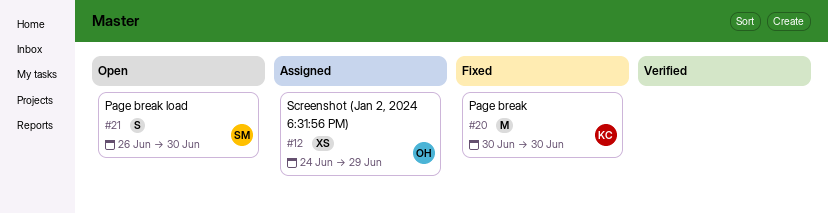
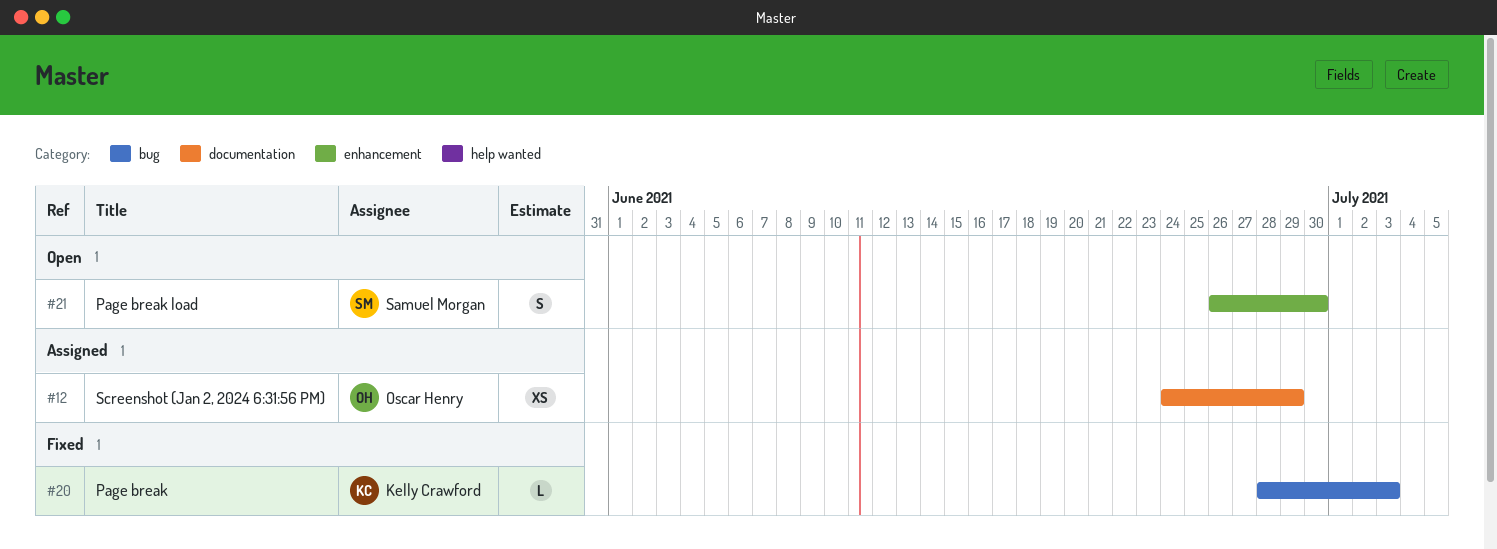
#20, estimate: M -> L
#20, start: Jun 30 -> Jun 28
#20, due: Jun 30 -> Jul 3

